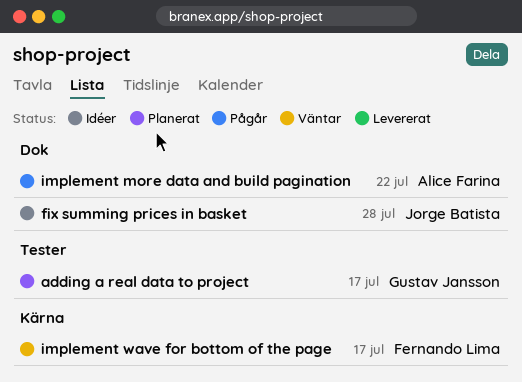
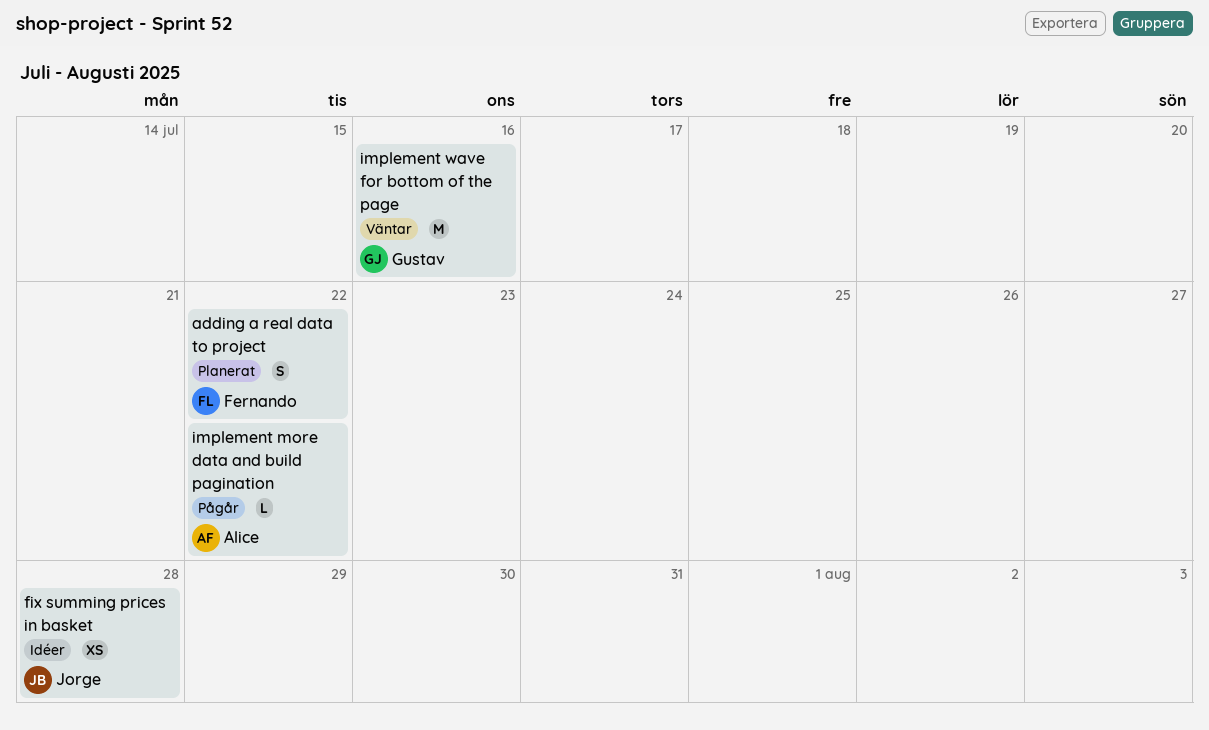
adding a real data to project, owner: Gustav Jansson -> Fernando Lima
adding a real data to project, due: Jul 17 -> Jul 22
implement wave for bottom of the page, owner: Fernando Lima -> Gustav Jansson
implement wave for bottom of the page, due: Jul 17 -> Jul 16

